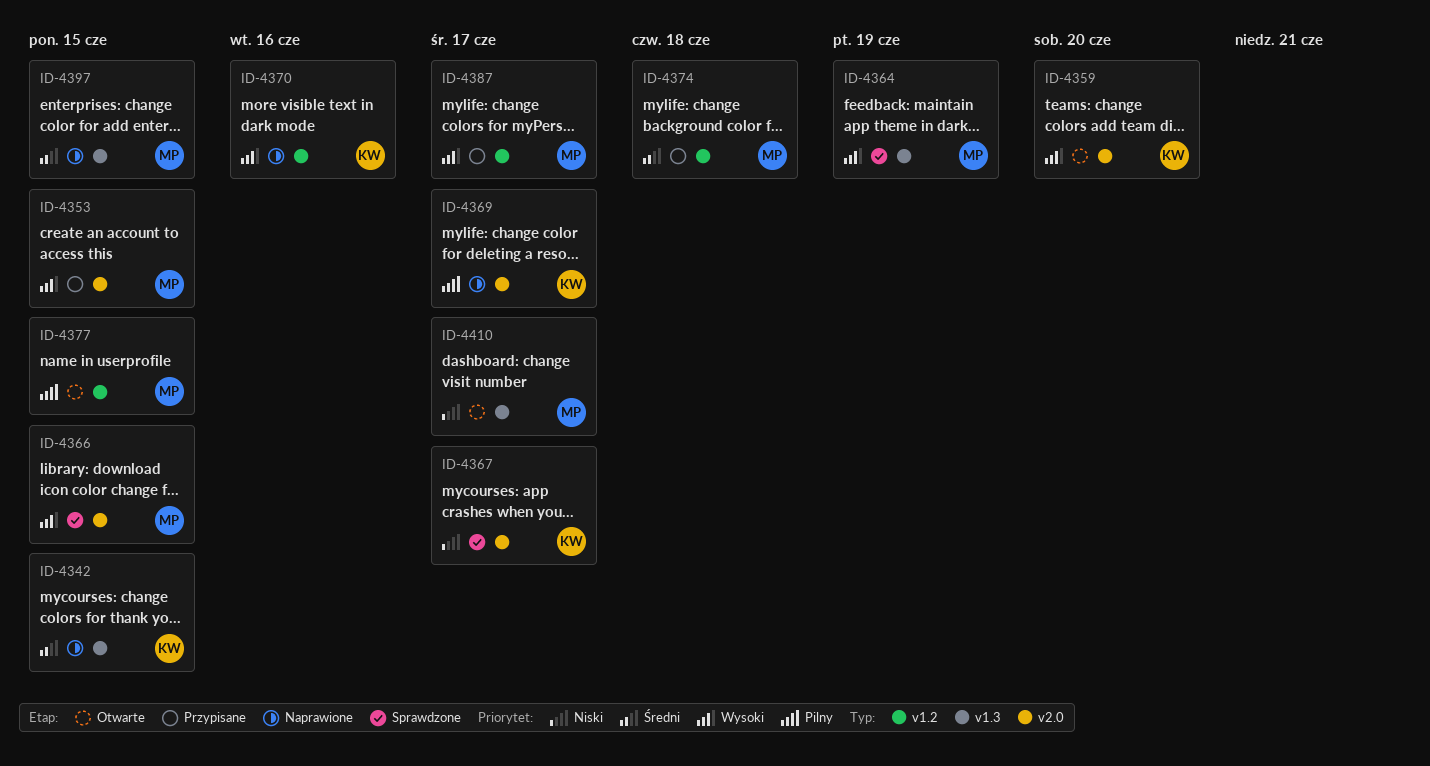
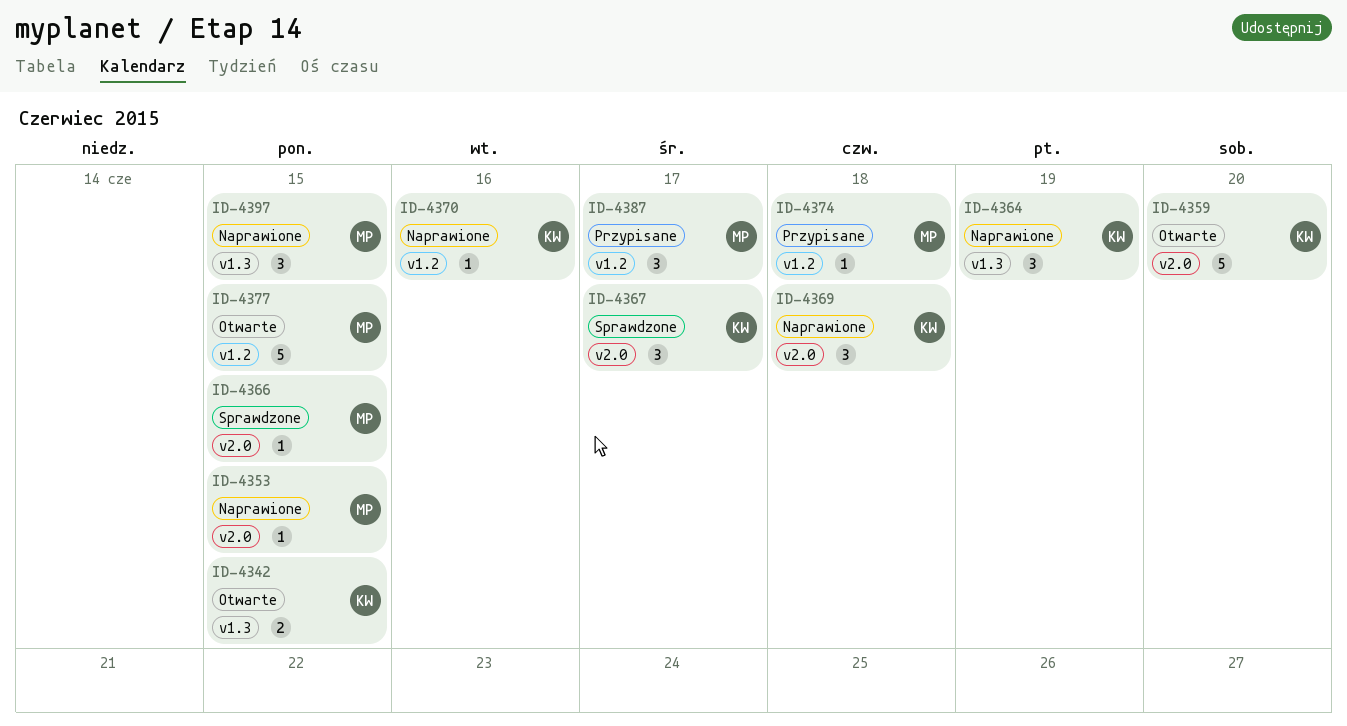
ID-4342, status: Naprawione -> Otwarte
ID-4353, status: Przypisane -> Naprawione
ID-4364, status: Sprawdzone -> Naprawione
ID-4364, owner: MP -> KW
ID-4369, due: Jun 17 -> Jun 18
ID-4410: present -> none

